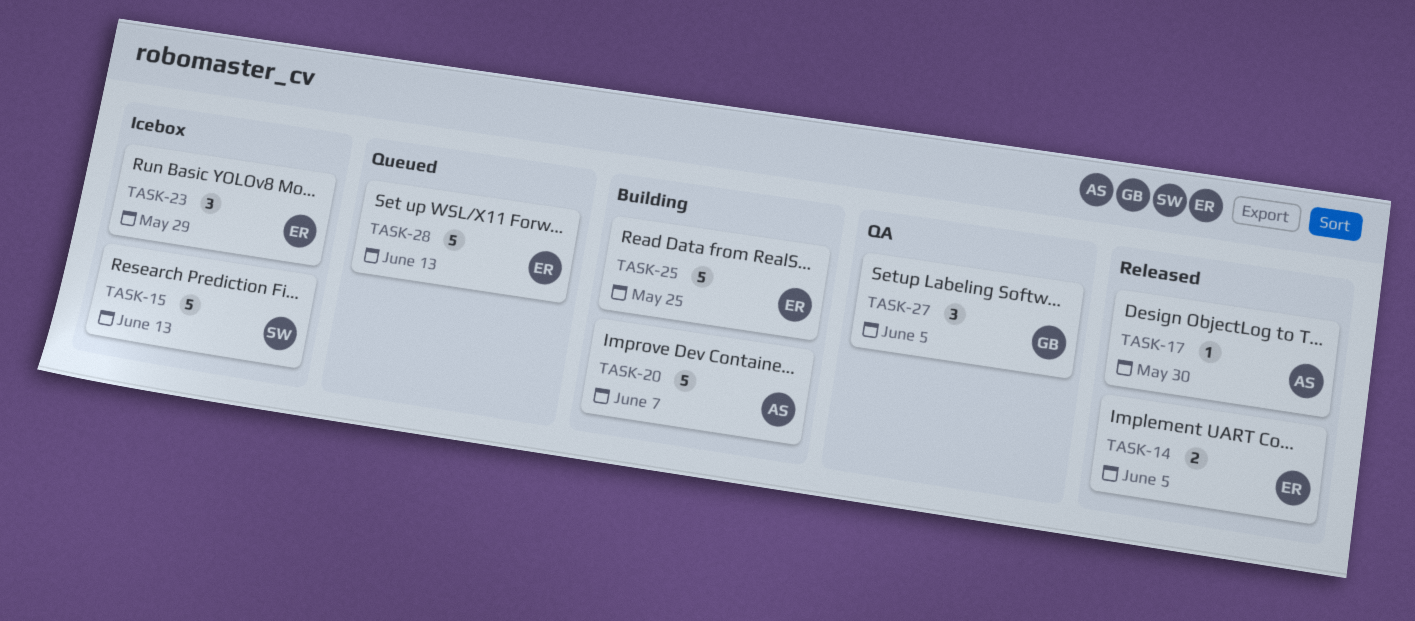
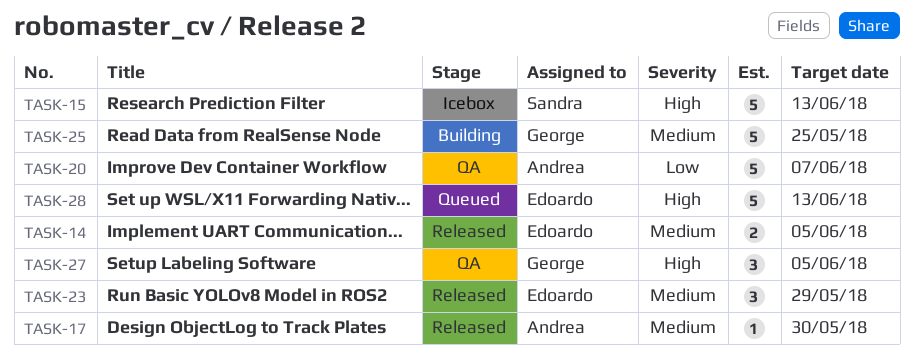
TASK-20, status: Building -> QA
TASK-23, status: Icebox -> Released
TASK-25, owner: Edoardo -> George

